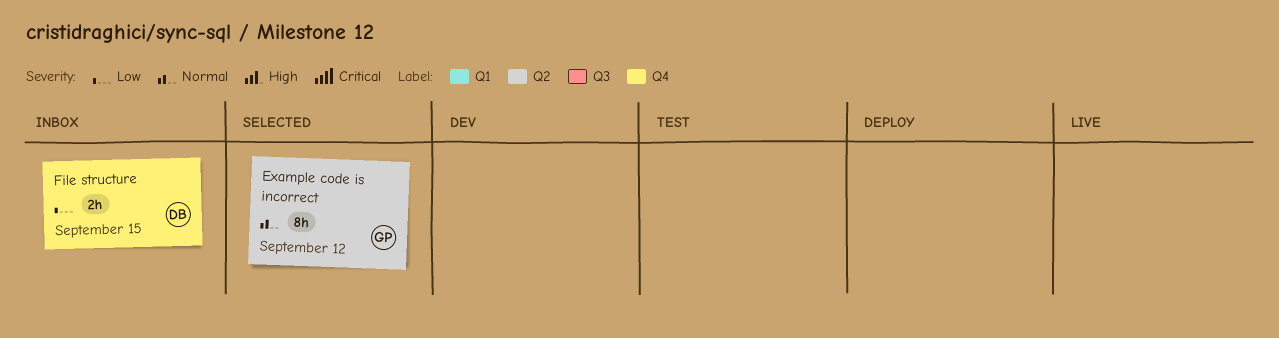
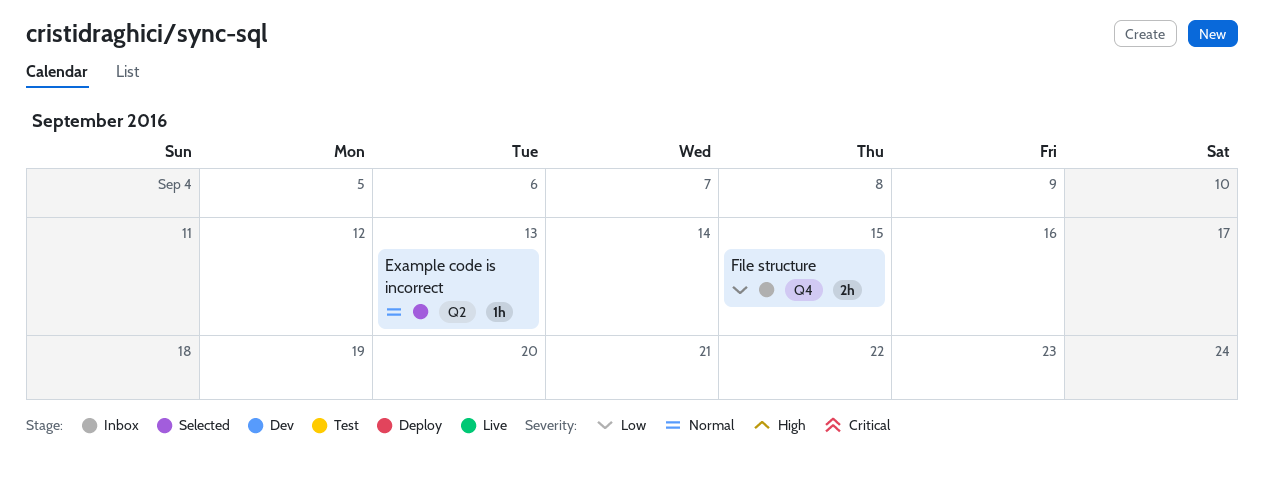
Example code is incorrect, estimate: 8h -> 1h
Example code is incorrect, due: Sep 12 -> Sep 13

